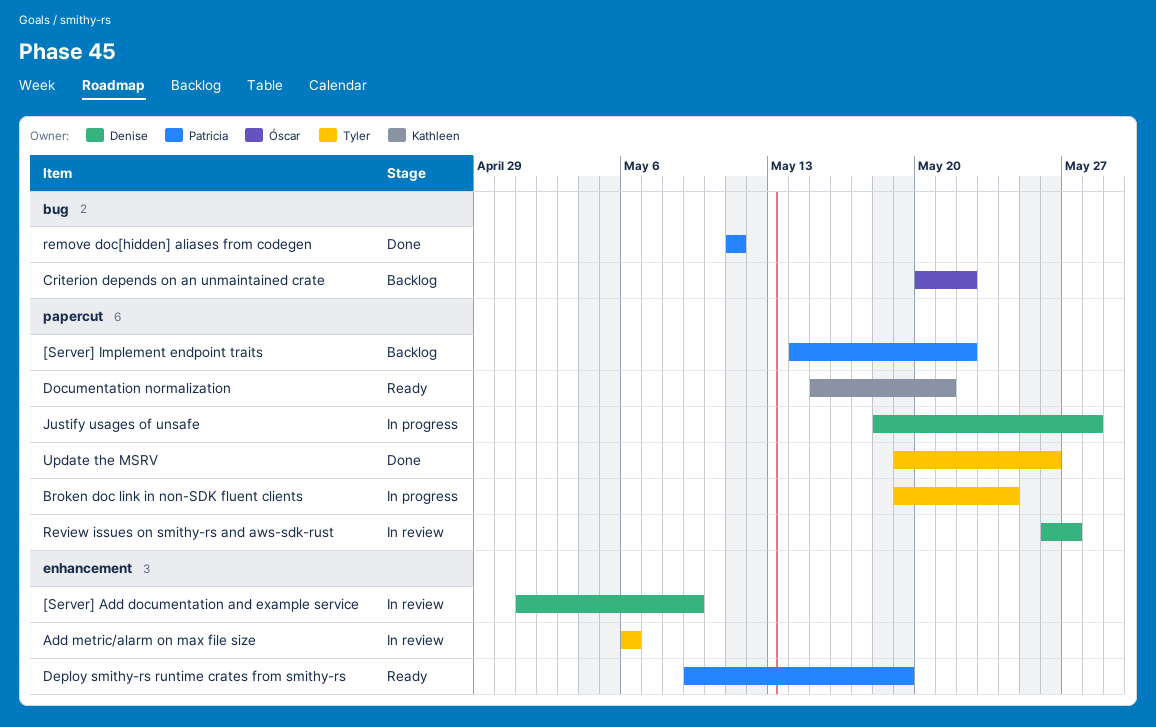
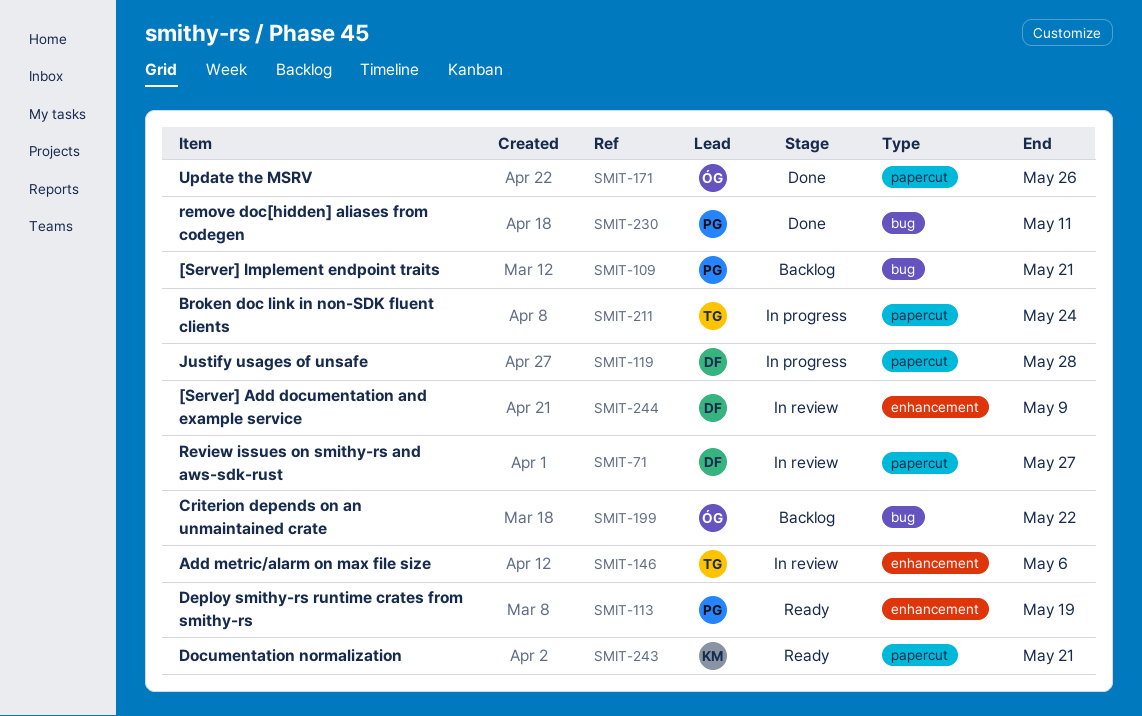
[Server] Implement endpoint traits, label: papercut -> bug
[Server] Implement endpoint traits, due: May 22 -> May 21
Update the MSRV, owner: Tyler -> Óscar

